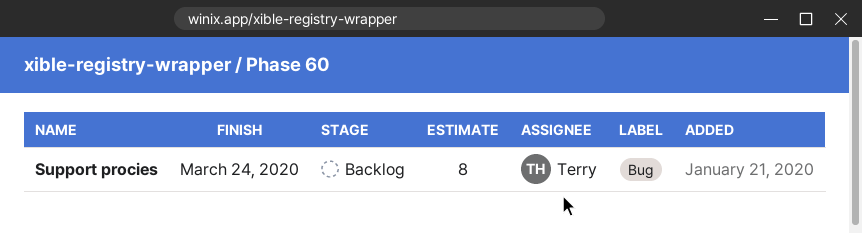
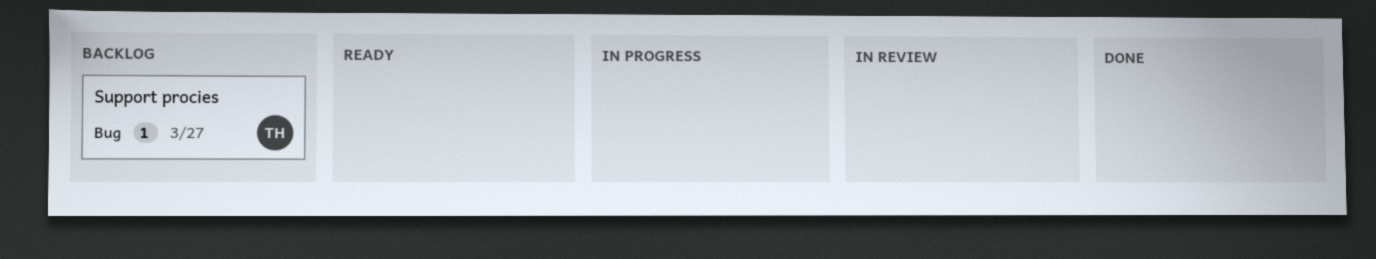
Support procies, estimate: 8 -> 1
Support procies, due: Mar 24 -> Mar 27

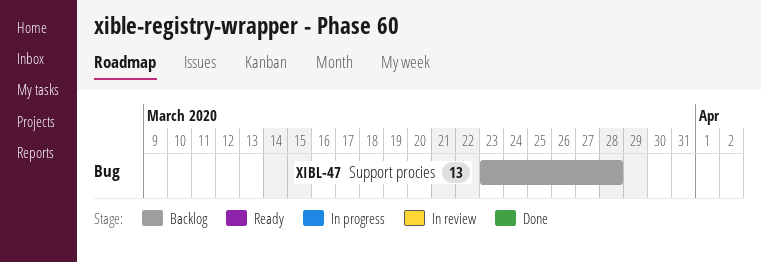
Support procies, estimate: 1 -> 13
Support procies, due: Mar 27 -> Mar 28

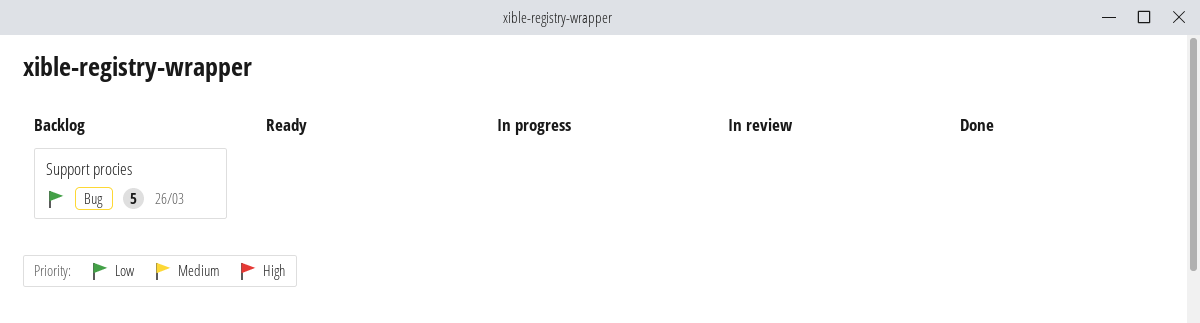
Support procies, estimate: 13 -> 5
Support procies, due: Mar 28 -> Mar 26

